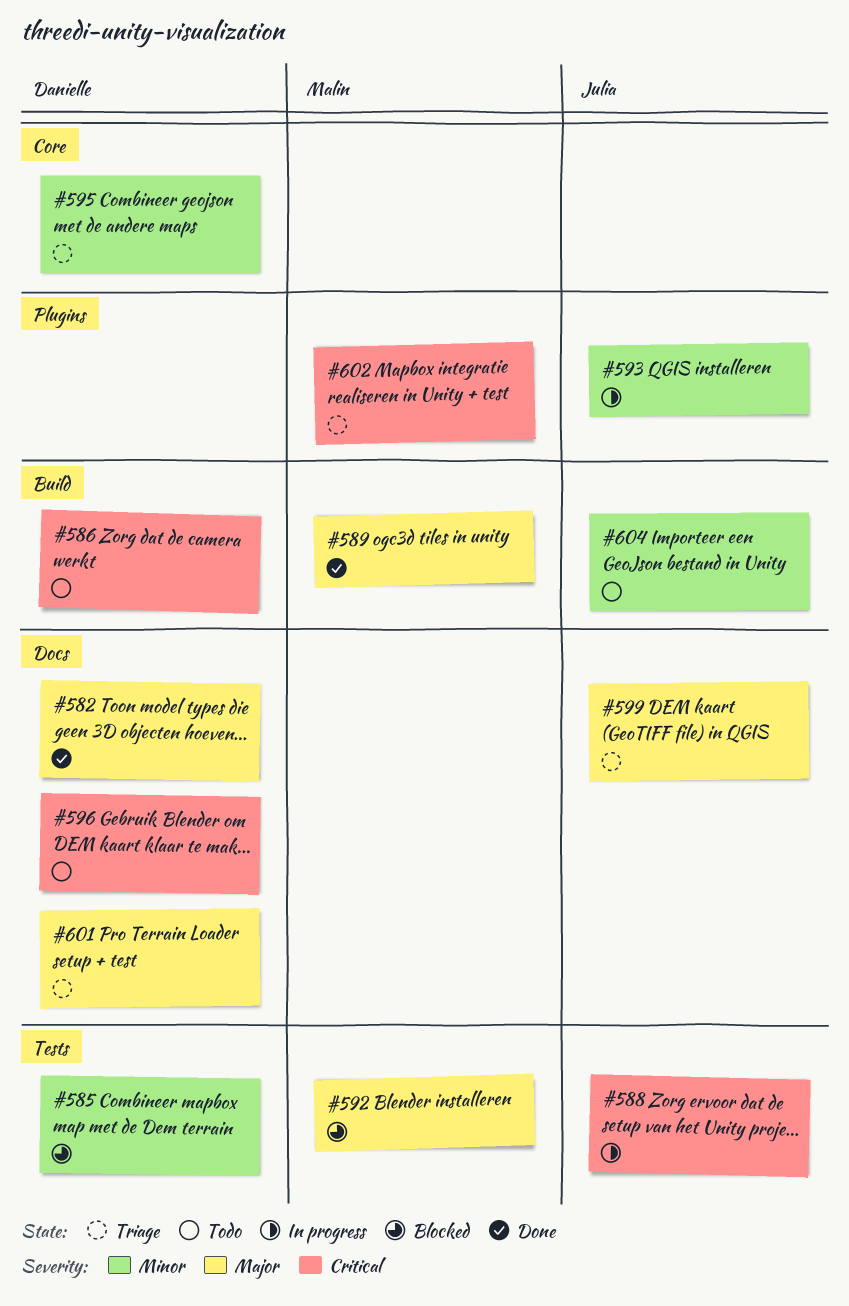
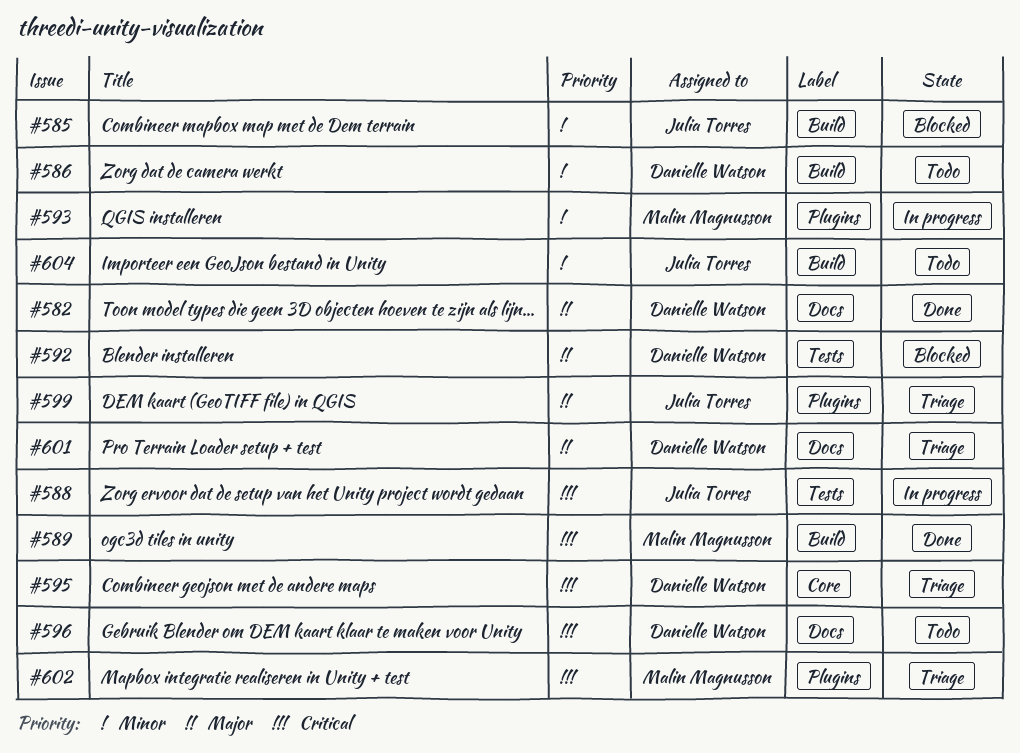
#585, owner: Danielle Watson -> Julia Torres
#585, label: Tests -> Build
#586, priority: Critical -> Minor
#589, priority: Major -> Critical
#592, owner: Malin Magnusson -> Danielle Watson
#593, owner: Julia Torres -> Malin Magnusson
#595, priority: Minor -> Critical
#599, label: Docs -> Plugins

